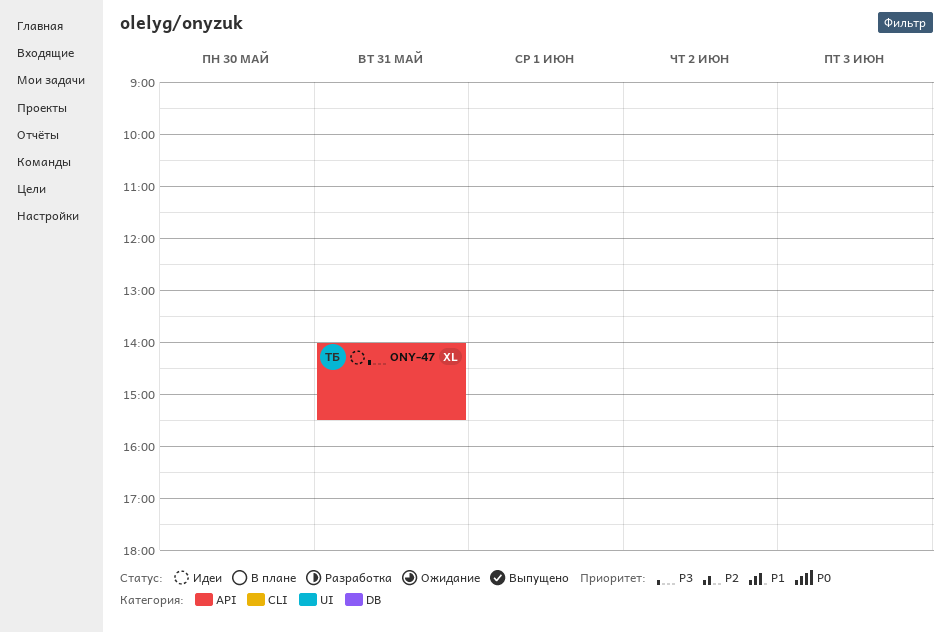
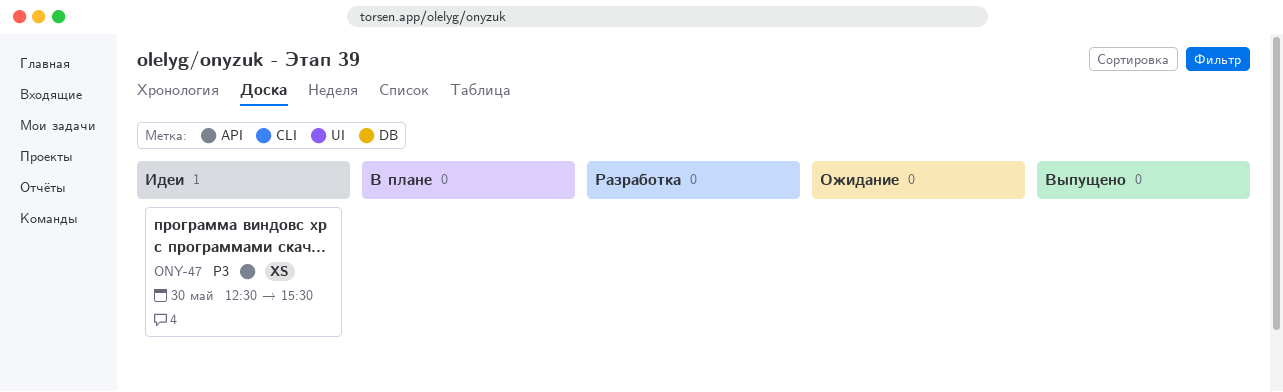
ONY-47, estimate: XL -> XS
ONY-47, day: May 31 -> May 30
ONY-47, begins: 14:00 -> 12:30

